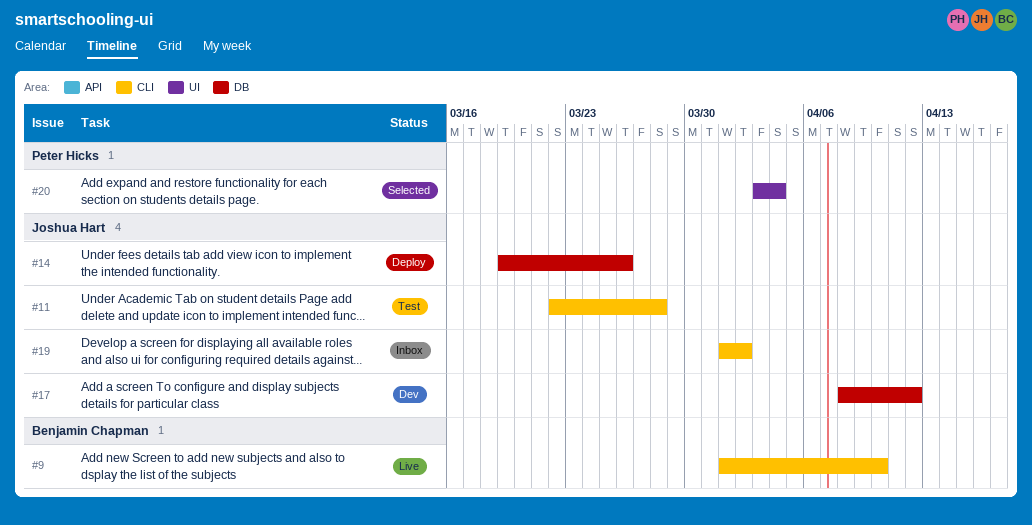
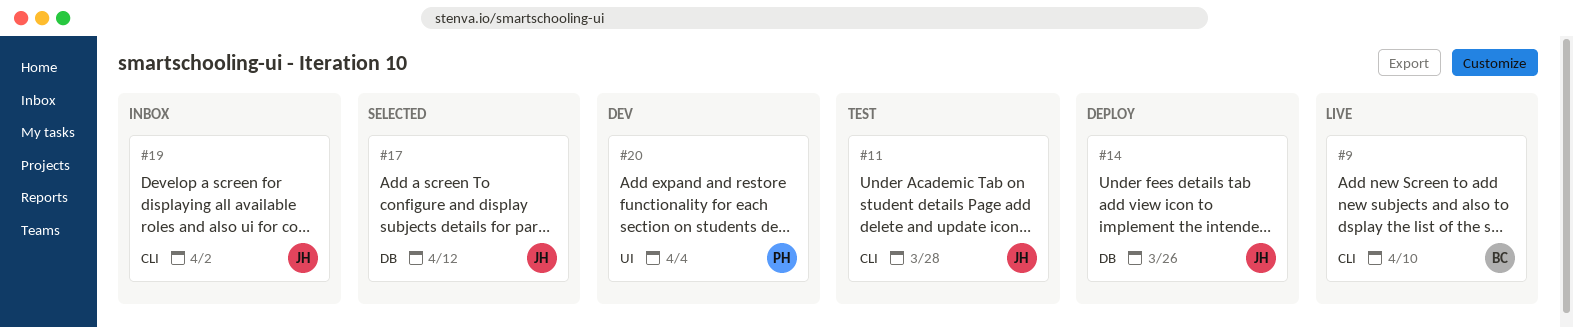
#17, status: Dev -> Selected
#20, status: Selected -> Dev

